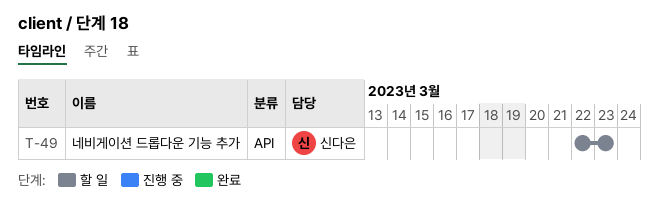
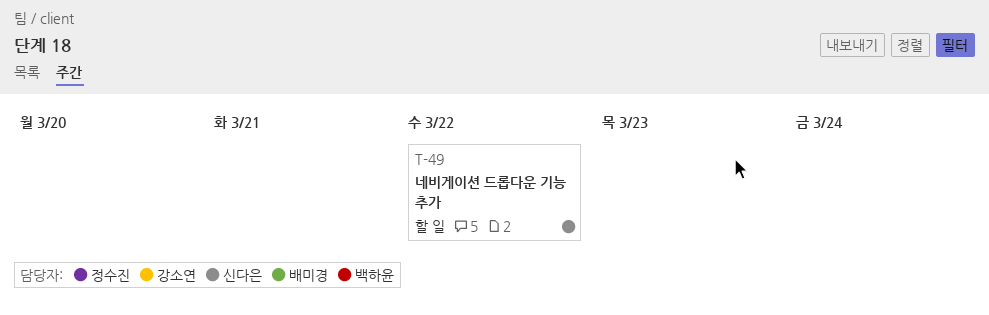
T-49, due: Mar 23 -> Mar 22

